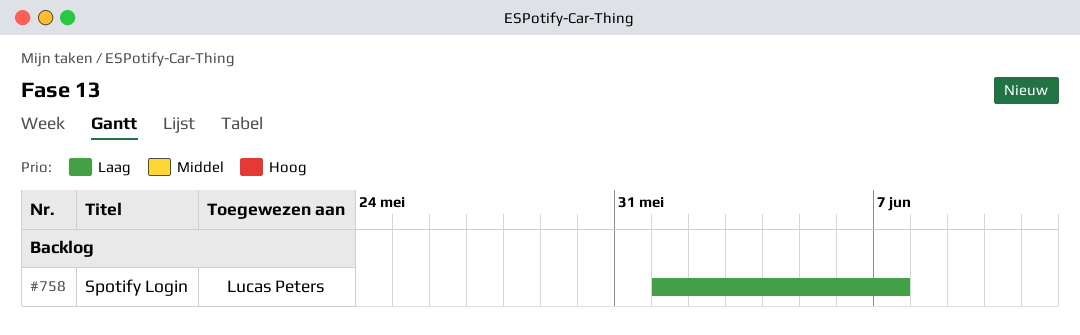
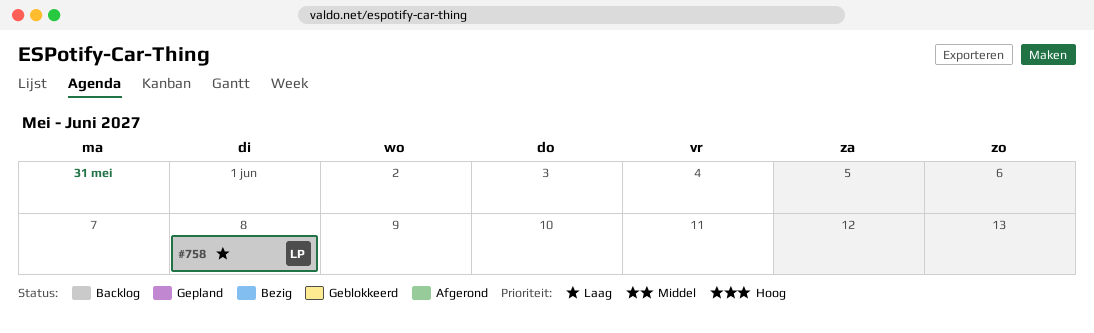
#758, due: Jun 7 -> Jun 8

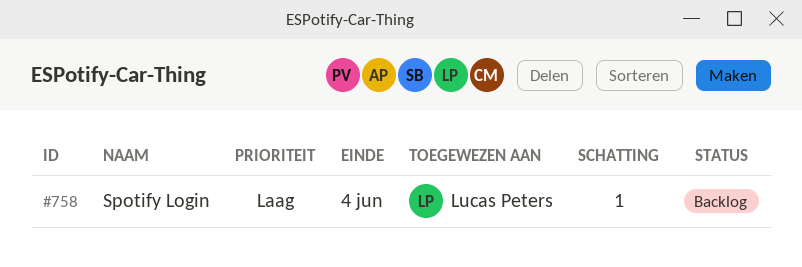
#758, due: Jun 8 -> Jun 4

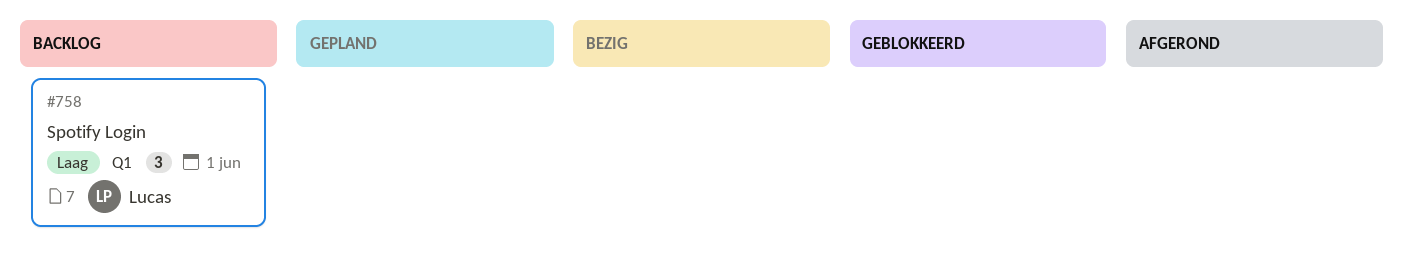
#758, estimate: 1 -> 3
#758, due: Jun 4 -> Jun 1

